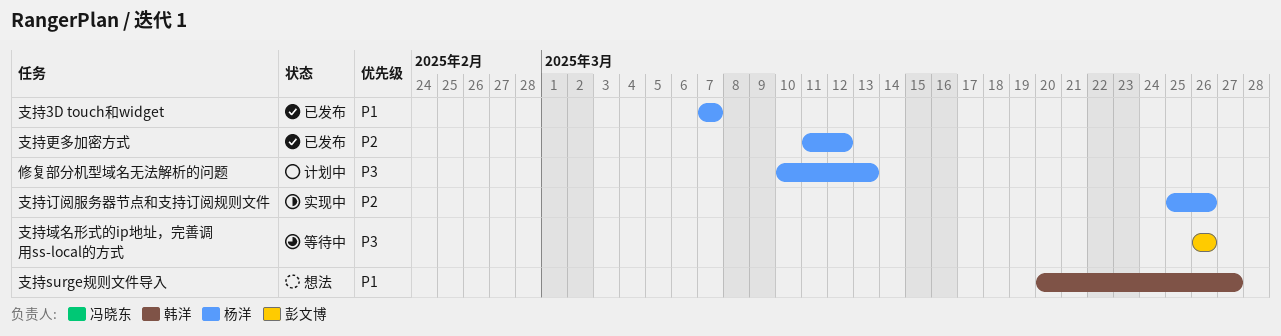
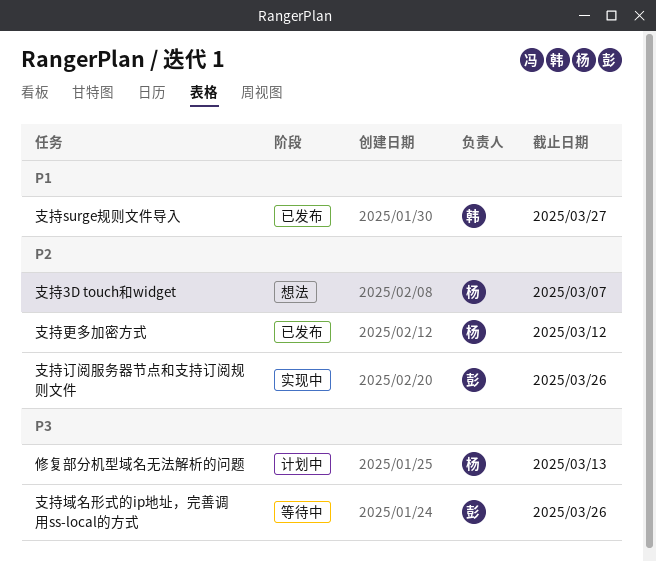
支持3D touch和widget, status: 已发布 -> 想法
支持3D touch和widget, priority: P1 -> P2
支持surge规则文件导入, status: 想法 -> 已发布
支持订阅服务器节点和支持订阅规则文件, owner: 杨洋 -> 彭文博

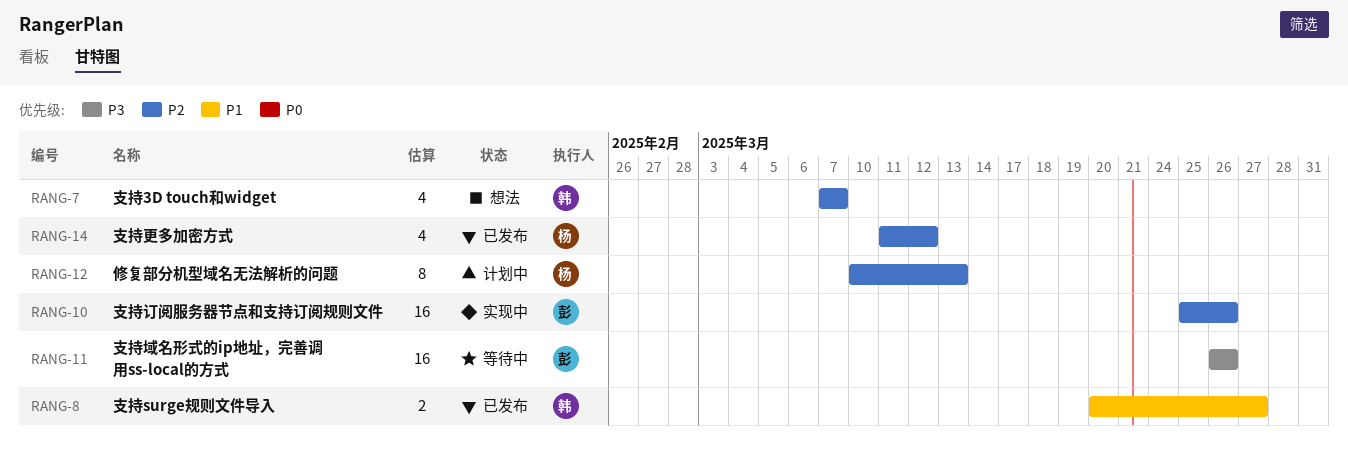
修复部分机型域名无法解析的问题, priority: P3 -> P2
支持3D touch和widget, owner: 杨 -> 韩

